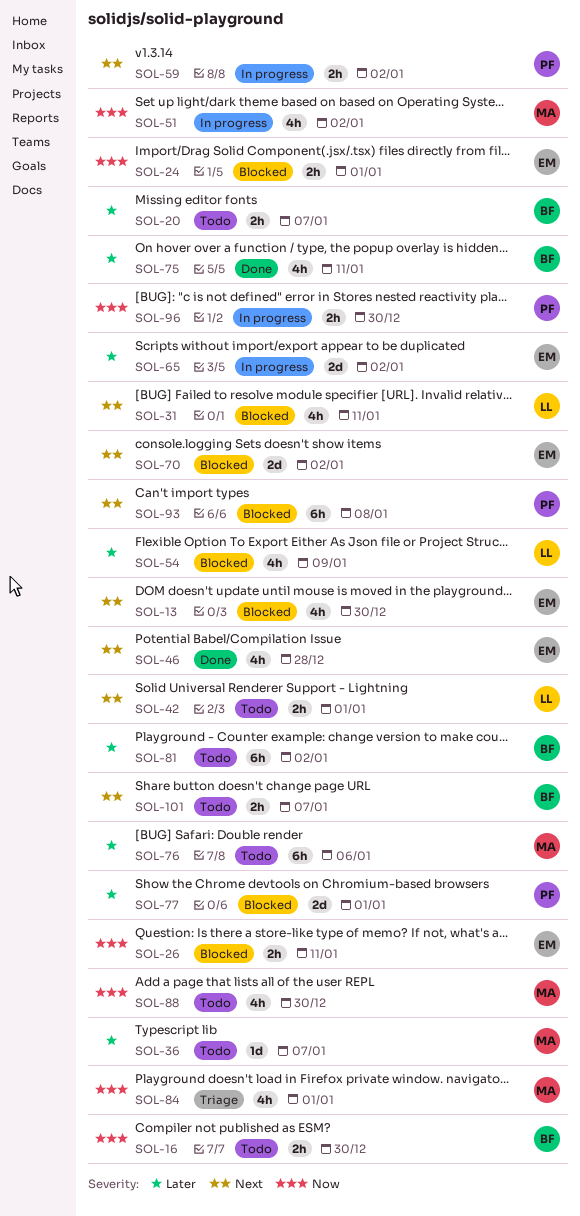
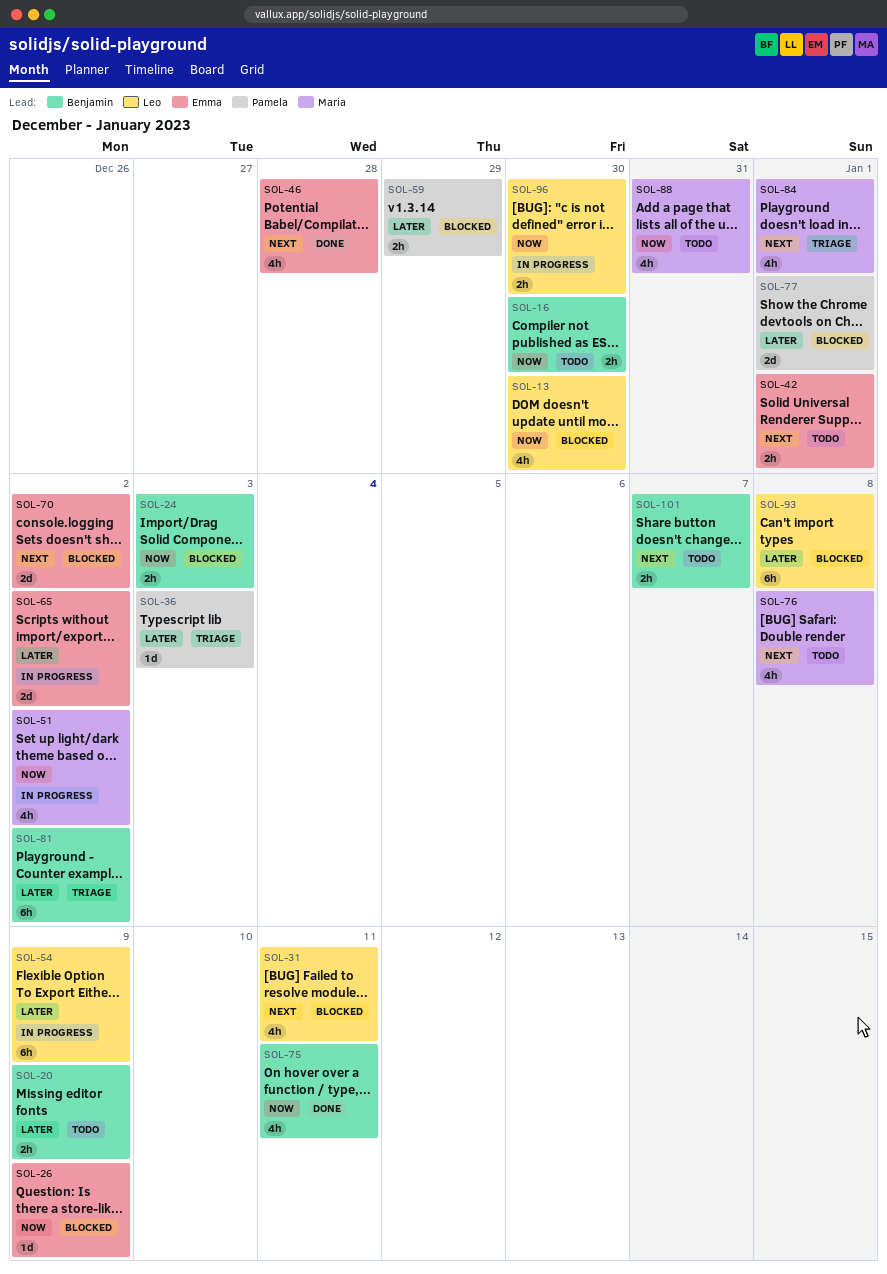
SOL-13, owner: Emma -> Leo
SOL-13, priority: Next -> Now
SOL-20, due: Jan 7 -> Jan 9
SOL-24, owner: Emma -> Benjamin
SOL-24, due: Jan 1 -> Jan 3
SOL-26, estimate: 2h -> 1d
SOL-26, due: Jan 11 -> Jan 9
SOL-36, status: Todo -> Triage
SOL-36, owner: Maria -> Pamela
SOL-36, due: Jan 7 -> Jan 3
SOL-42, owner: Leo -> Emma
SOL-54, status: Blocked -> In progress
SOL-54, estimate: 4h -> 6h
SOL-59, status: In progress -> Blocked
SOL-59, priority: Next -> Later
SOL-59, due: Jan 2 -> Dec 29
SOL-75, priority: Later -> Now
SOL-76, priority: Later -> Next
SOL-76, estimate: 6h -> 4h
SOL-76, due: Jan 6 -> Jan 8
SOL-81, status: Todo -> Triage
SOL-84, priority: Now -> Next
SOL-88, due: Dec 30 -> Dec 31
SOL-93, owner: Pamela -> Leo
SOL-93, priority: Next -> Later
SOL-96, owner: Pamela -> Leo

